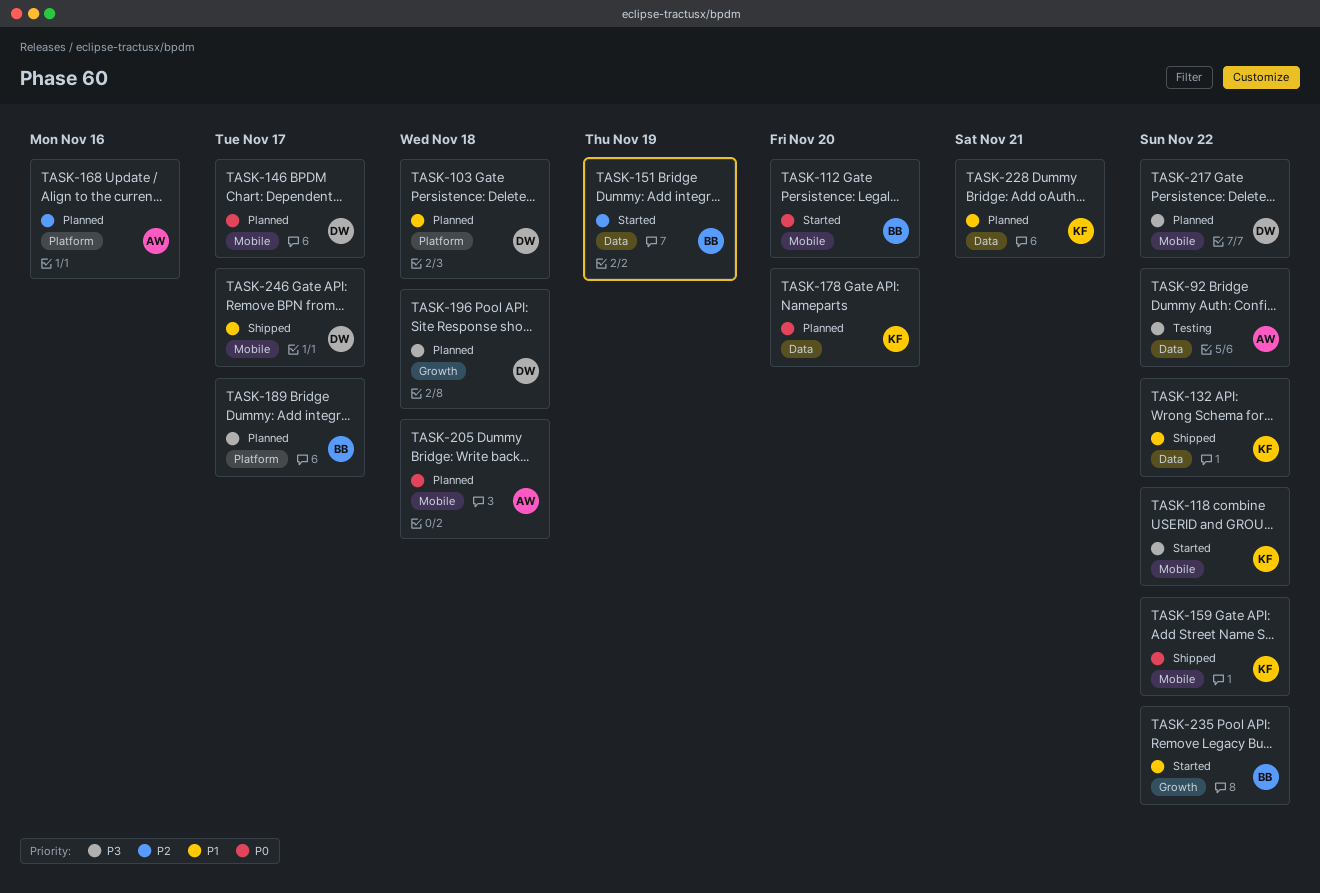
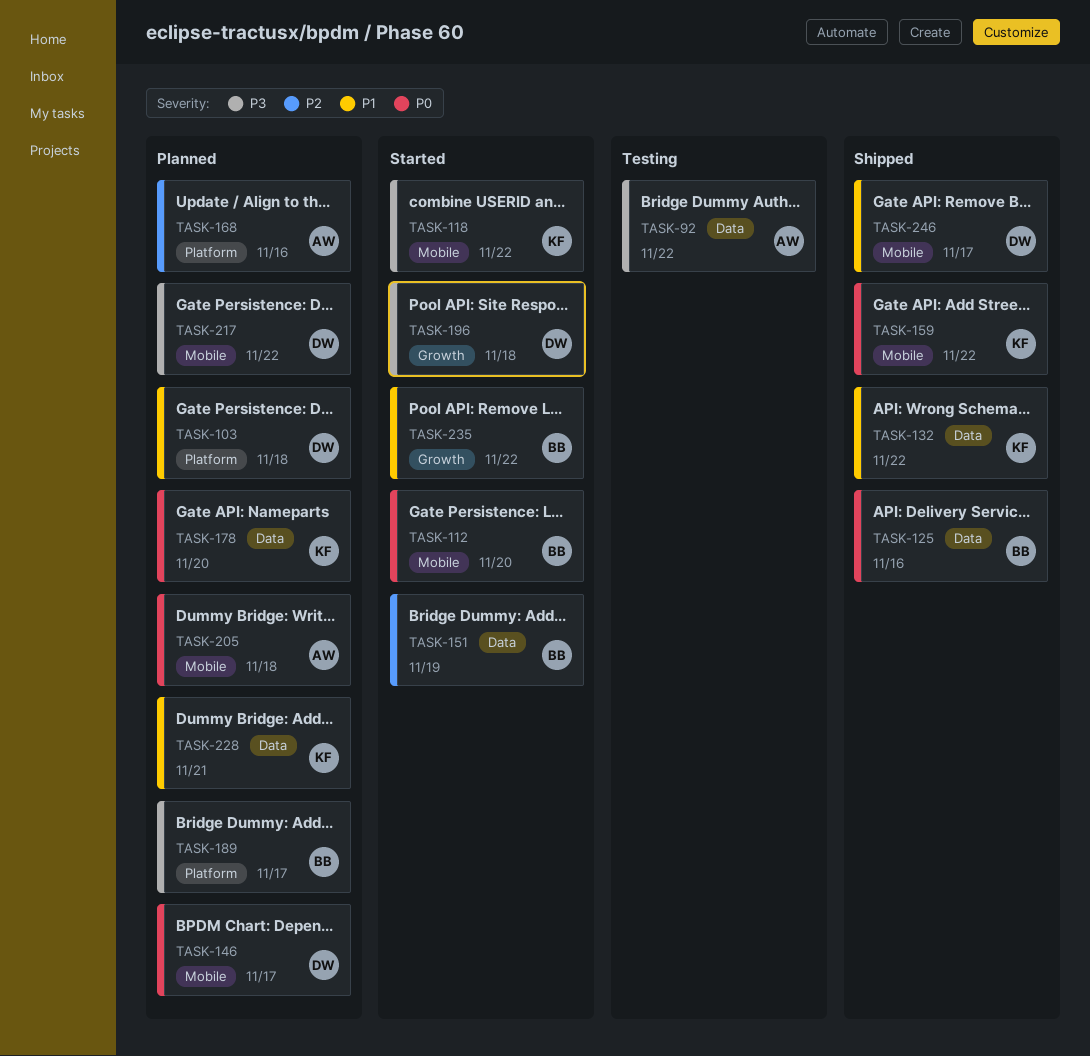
TASK-125: none -> present
TASK-196, status: Planned -> Started

